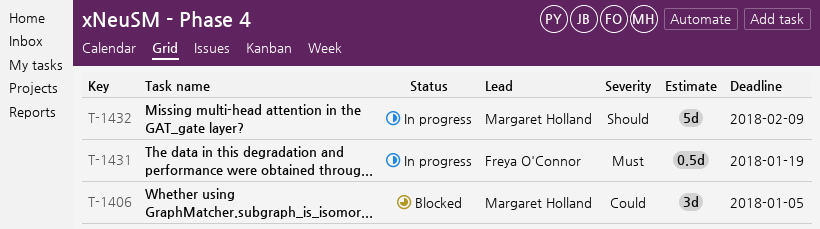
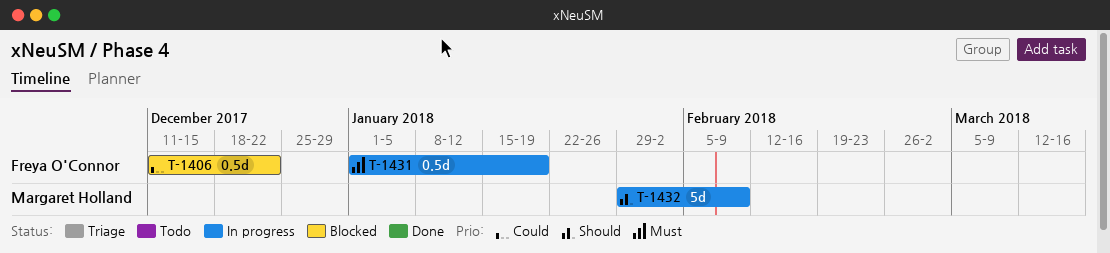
T-1406, owner: Margaret Holland -> Freya O'Connor
T-1406, estimate: 3d -> 0.5d
T-1406, due: Jan 5 -> Dec 22

